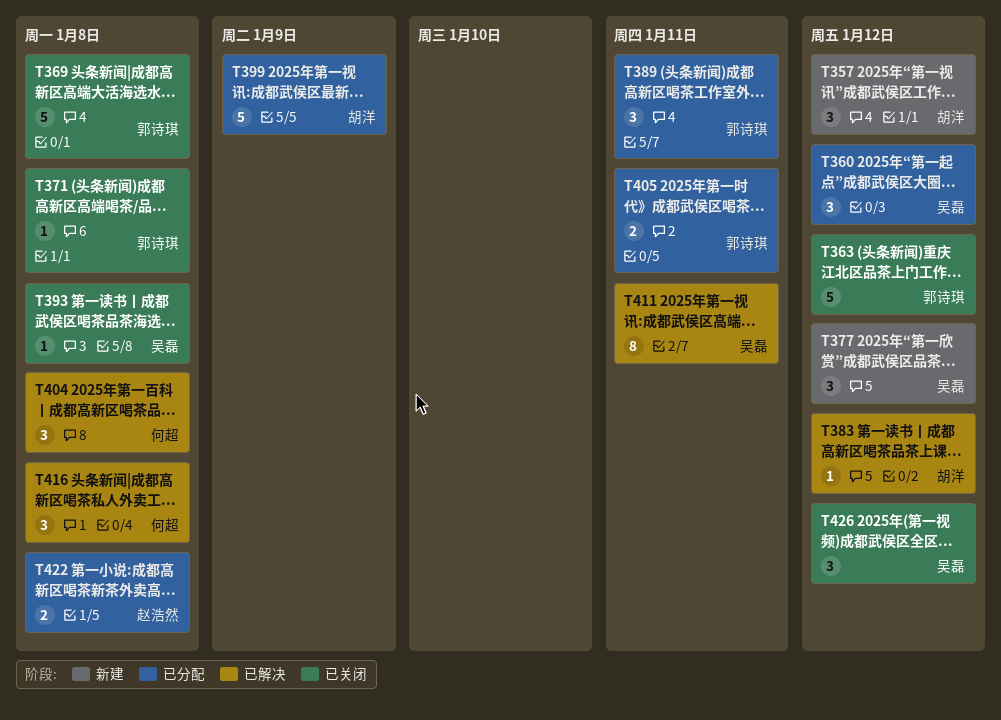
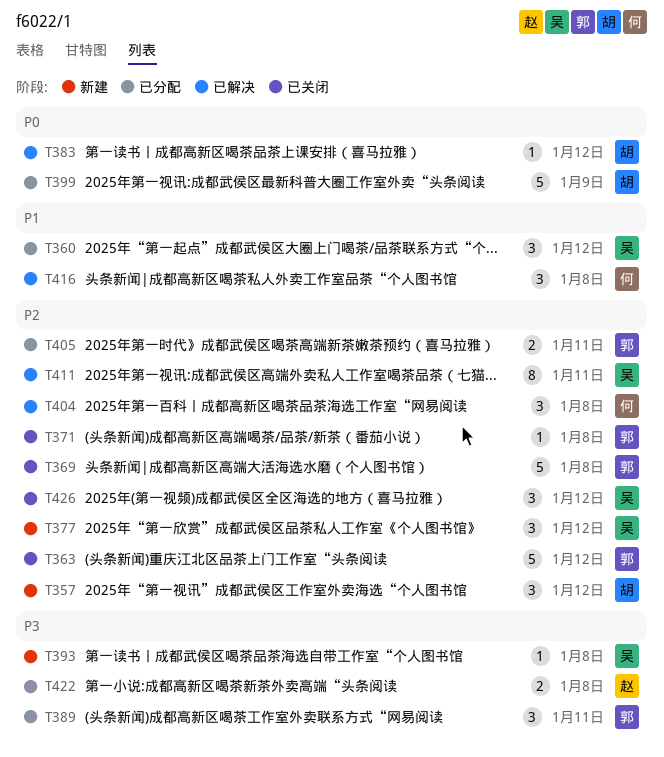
T393, status: 已关闭 -> 新建

